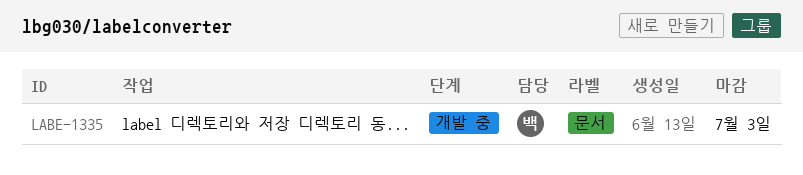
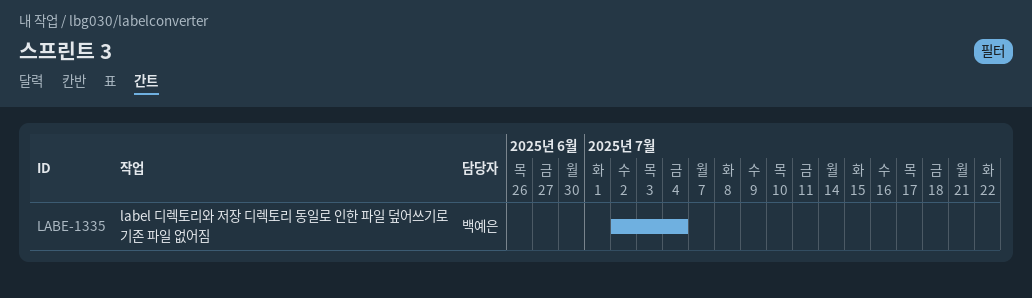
LABE-1335, due: Jul 3 -> Jul 4

